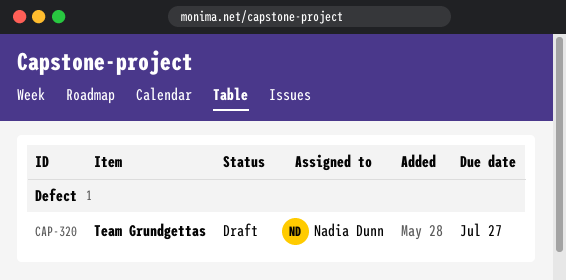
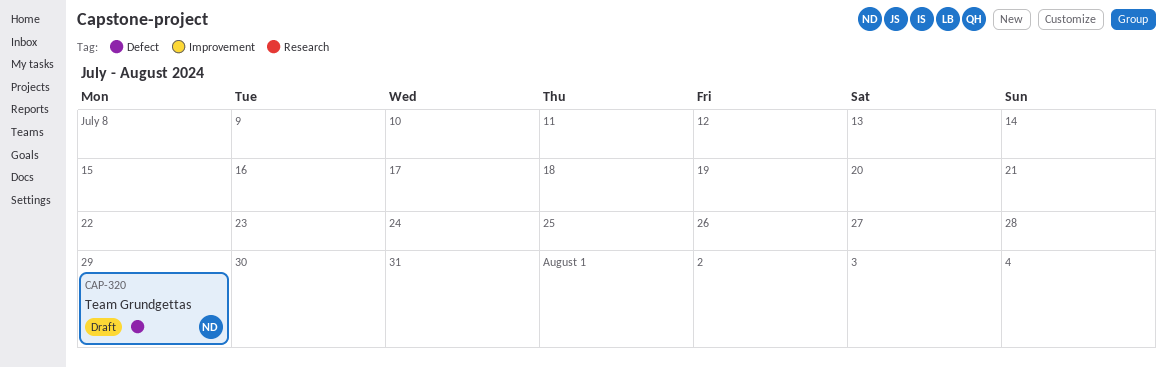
CAP-320, due: Jul 27 -> Jul 29

